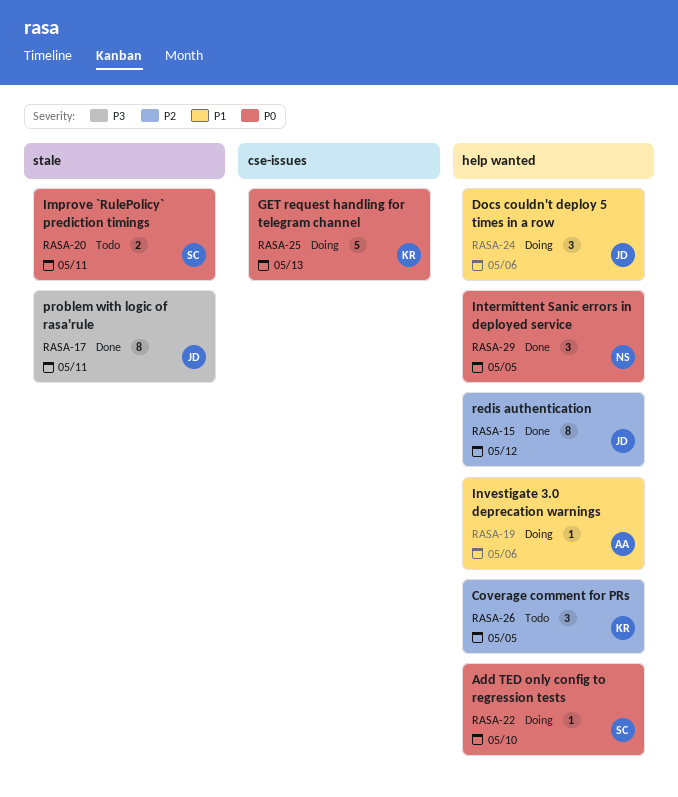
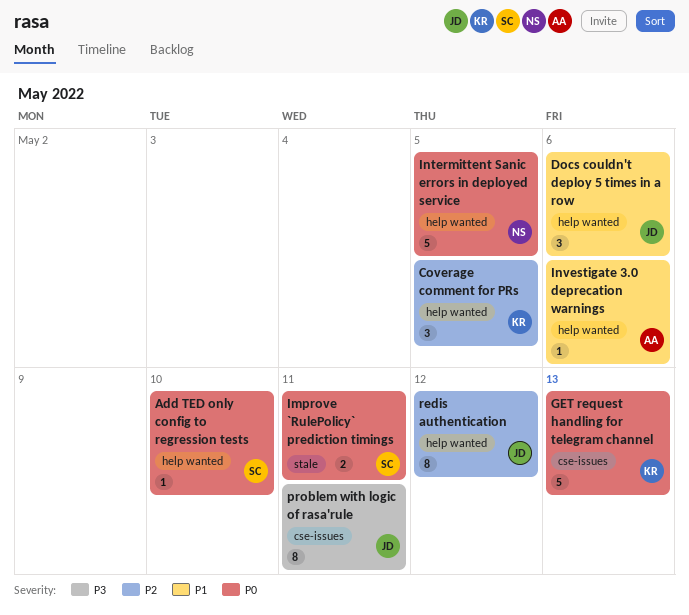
Intermittent Sanic errors in deployed service, estimate: 3 -> 5
problem with logic of rasa'rule, label: stale -> cse-issues

